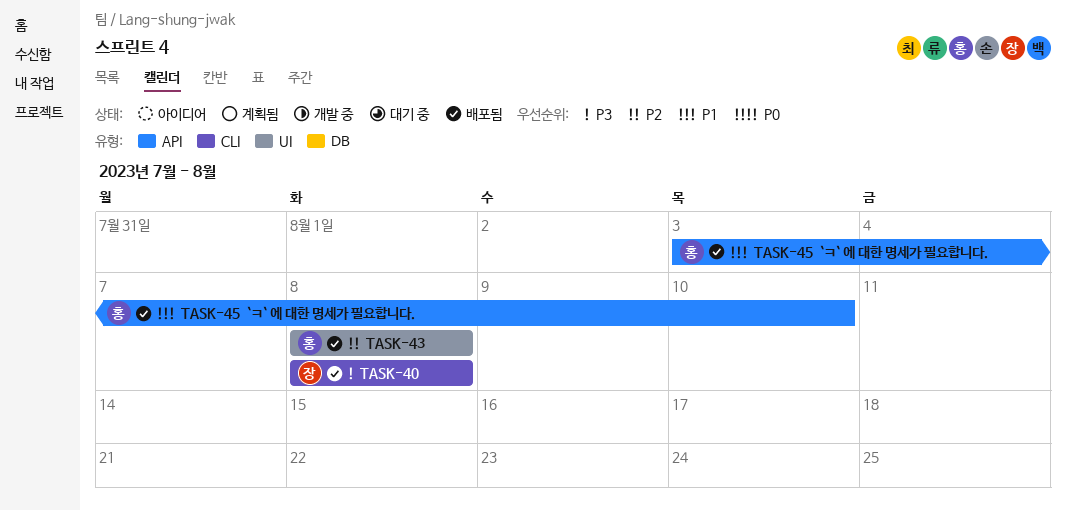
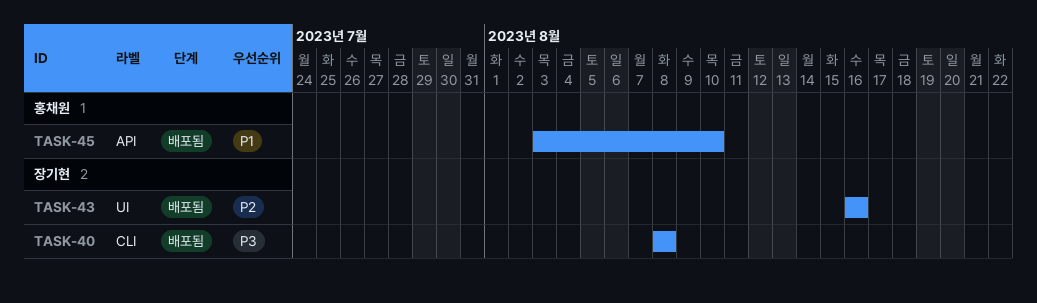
TASK-43, owner: 홍채원 -> 장기현
TASK-43, start: Aug 8 -> Aug 16
TASK-43, due: Aug 8 -> Aug 16

